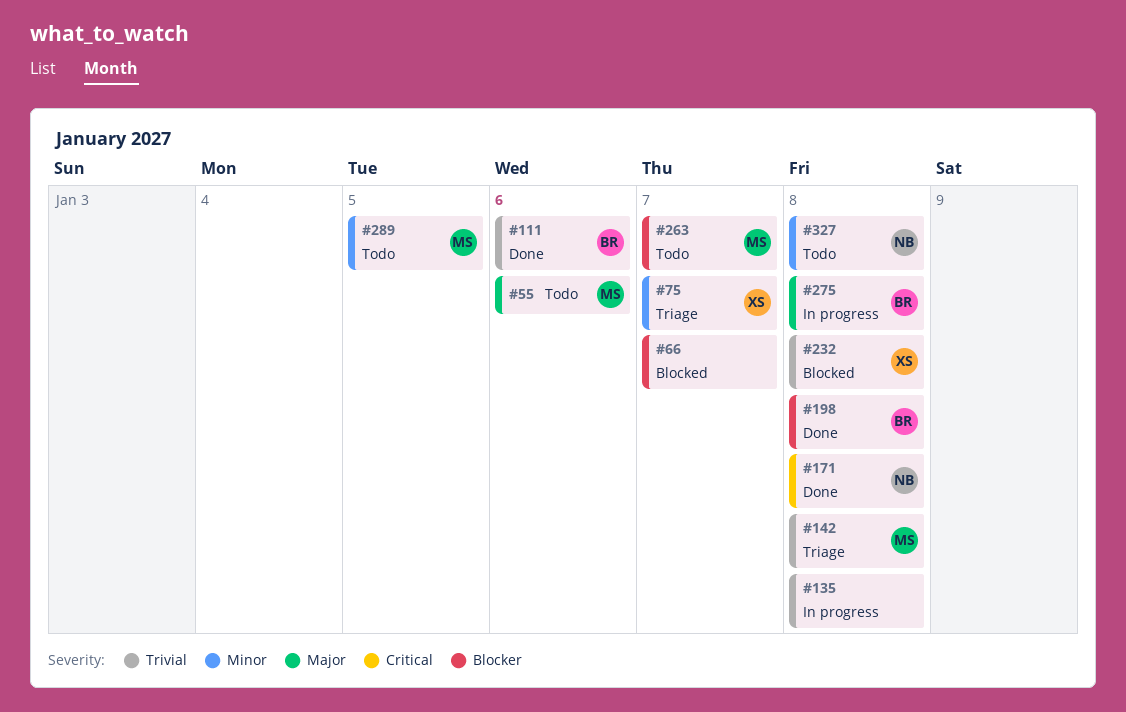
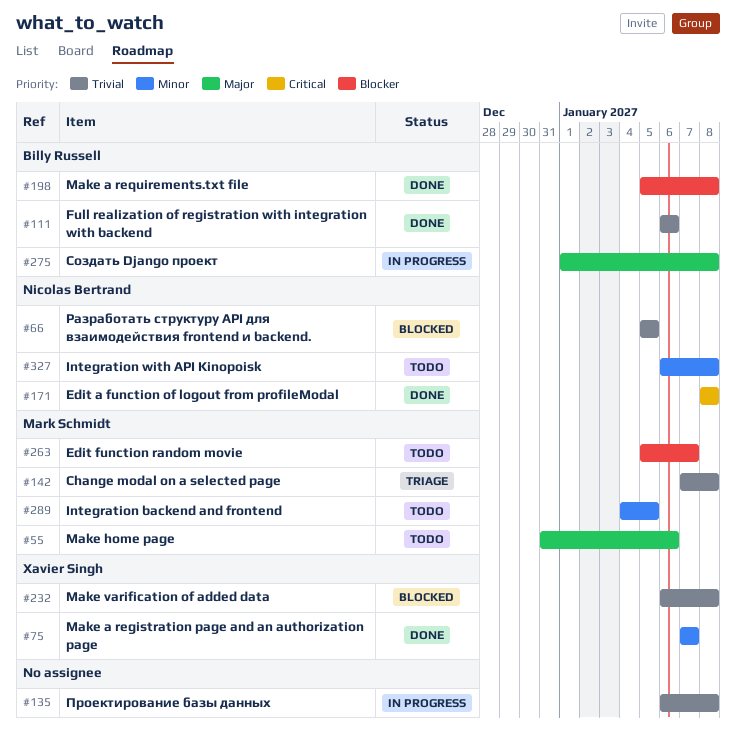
#66, owner: none -> Nicolas Bertrand
#66, priority: Blocker -> Trivial
#66, due: Jan 7 -> Jan 5
#75, status: Triage -> Done

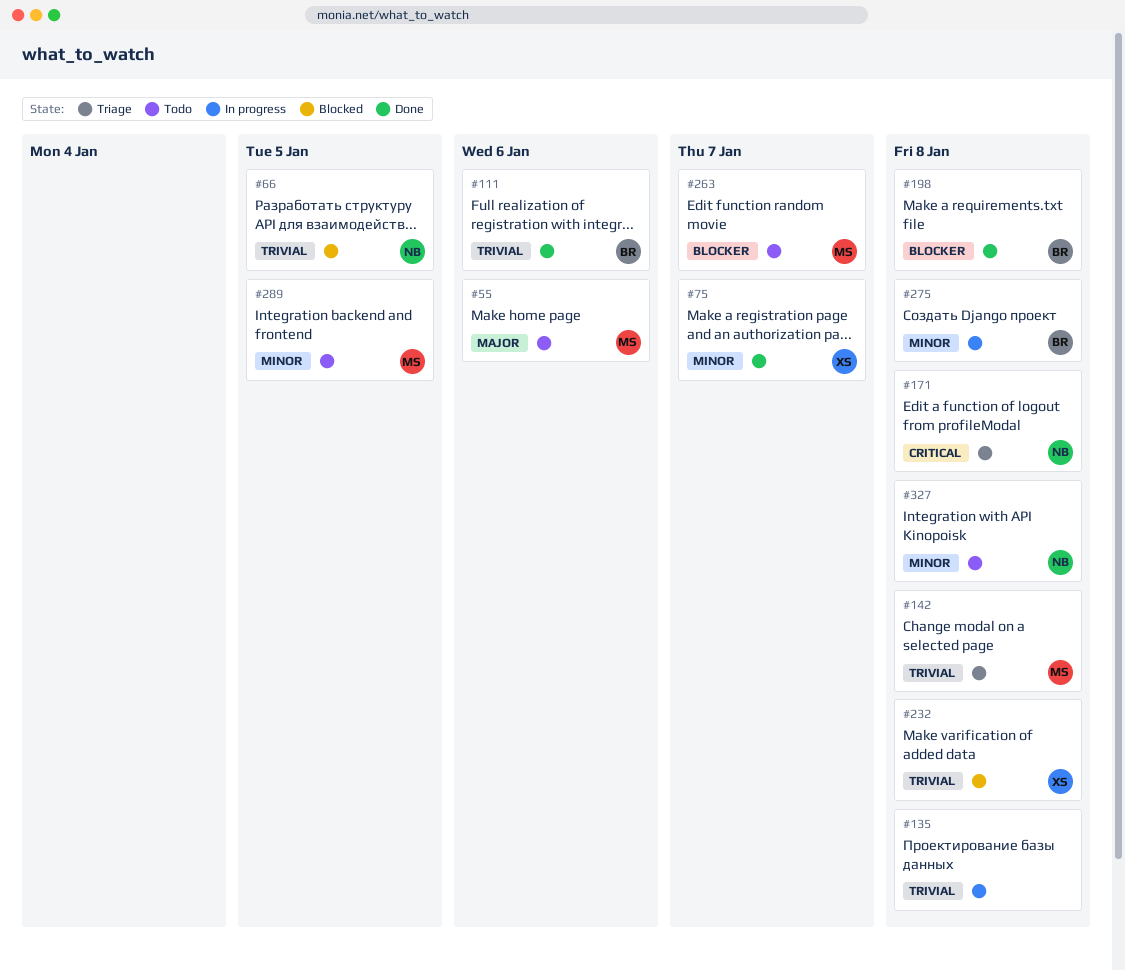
#171, status: Done -> Triage
#275, priority: Major -> Minor

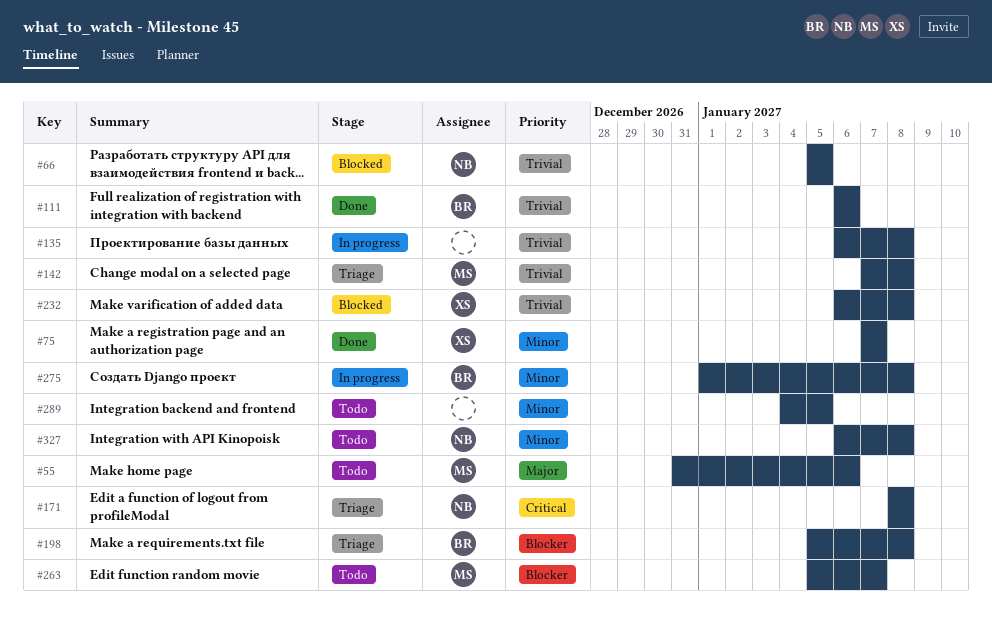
#198, status: Done -> Triage
#289, owner: MS -> none

